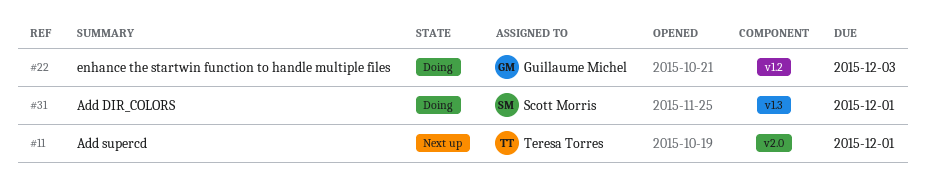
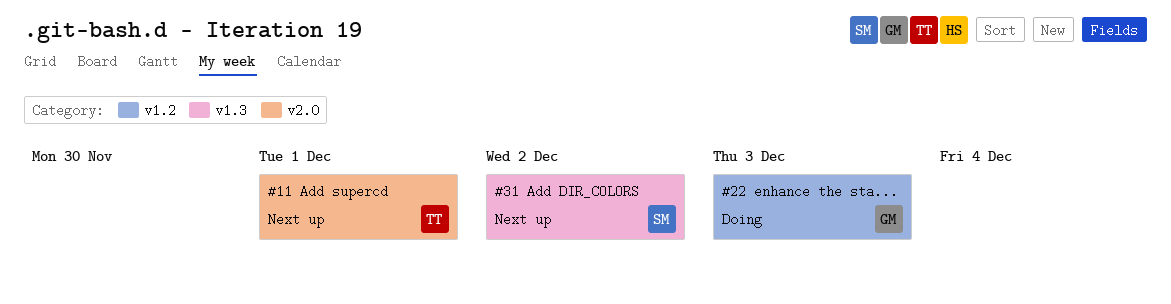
#31, status: Doing -> Next up
#31, due: Dec 1 -> Dec 2

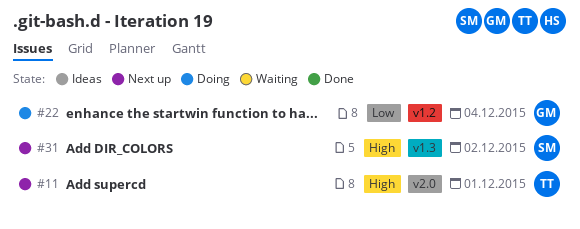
#22, due: Dec 3 -> Dec 4

